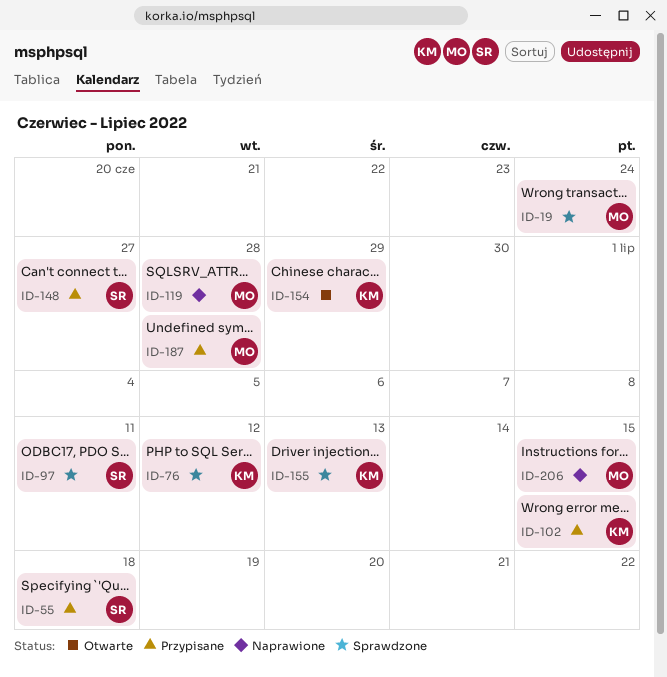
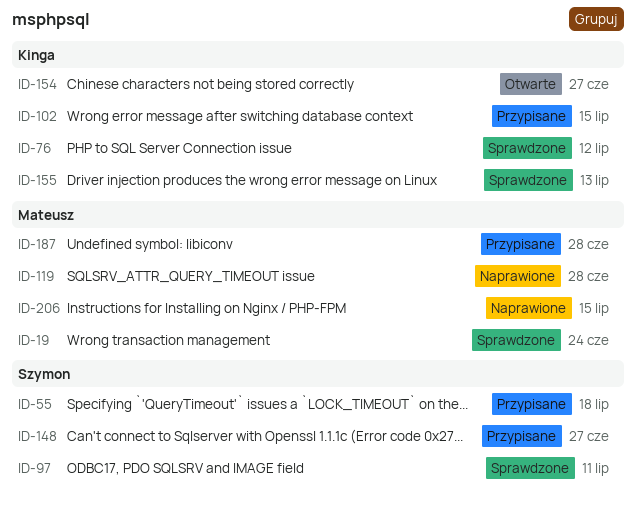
ID-154, due: Jun 29 -> Jun 27

